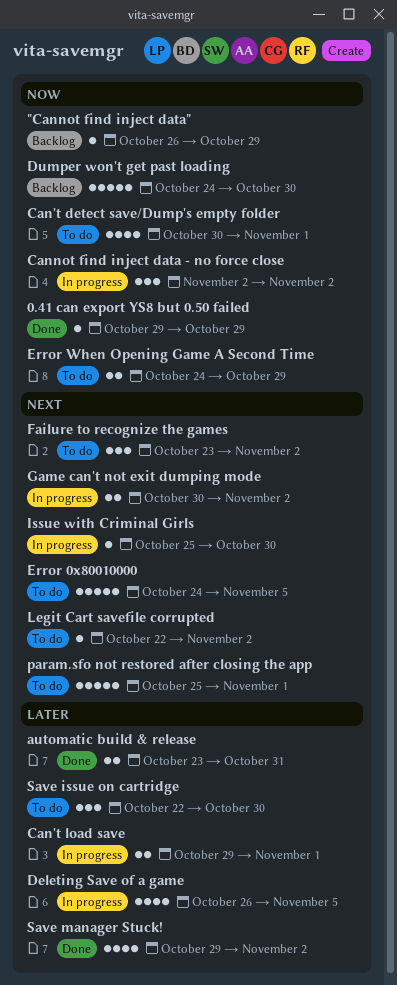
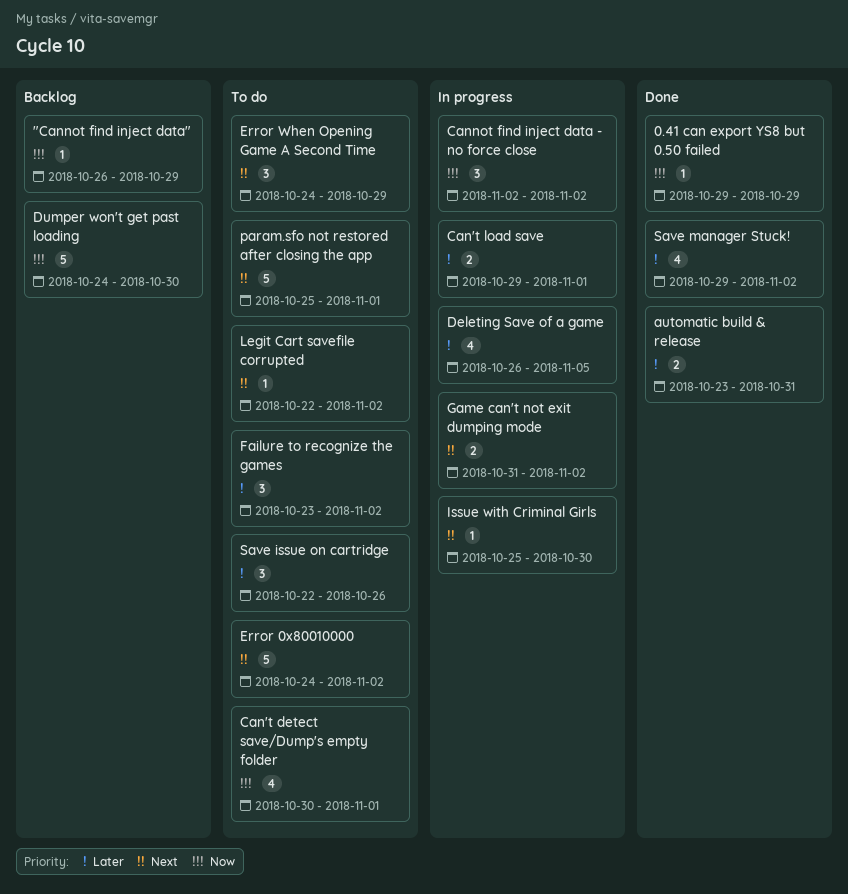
Error 0x80010000, due: Nov 5 -> Nov 2
Error When Opening Game A Second Time, priority: Now -> Next
Error When Opening Game A Second Time, estimate: 2 -> 3
Failure to recognize the games, priority: Next -> Later
Game can't not exit dumping mode, start: Oct 30 -> Oct 31
Save issue on cartridge, due: Oct 30 -> Oct 26

